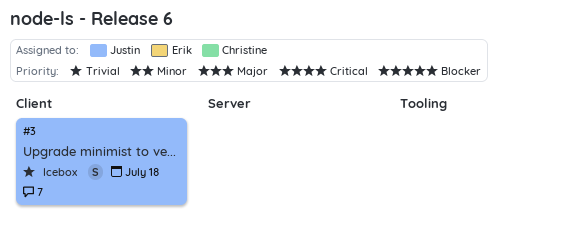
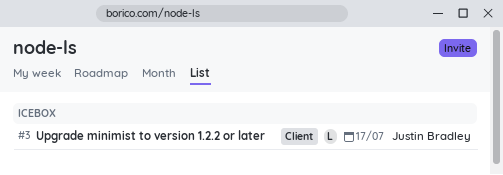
#3, estimate: S -> L
#3, due: Jul 18 -> Jul 17

